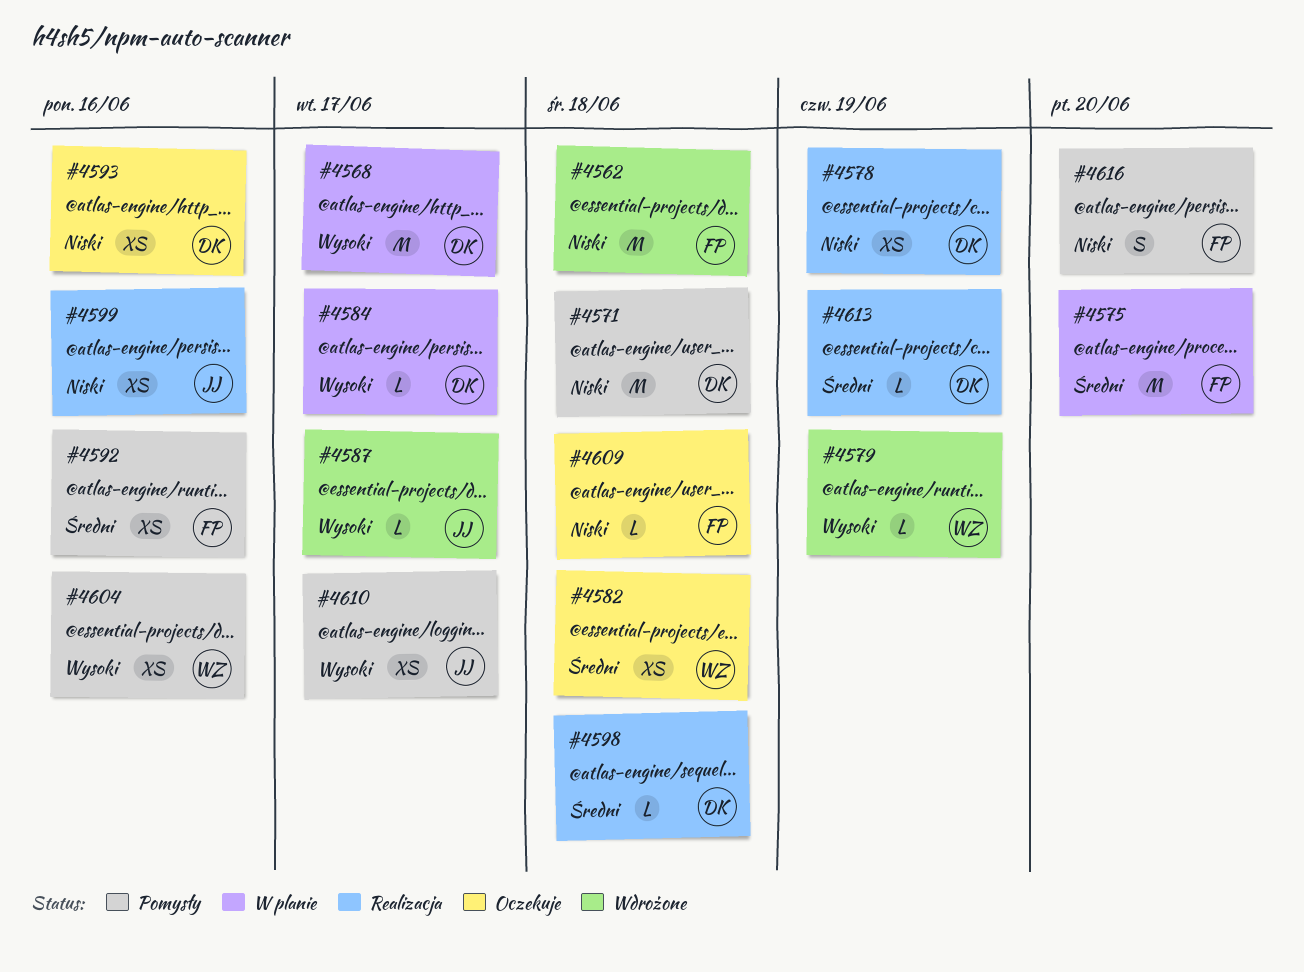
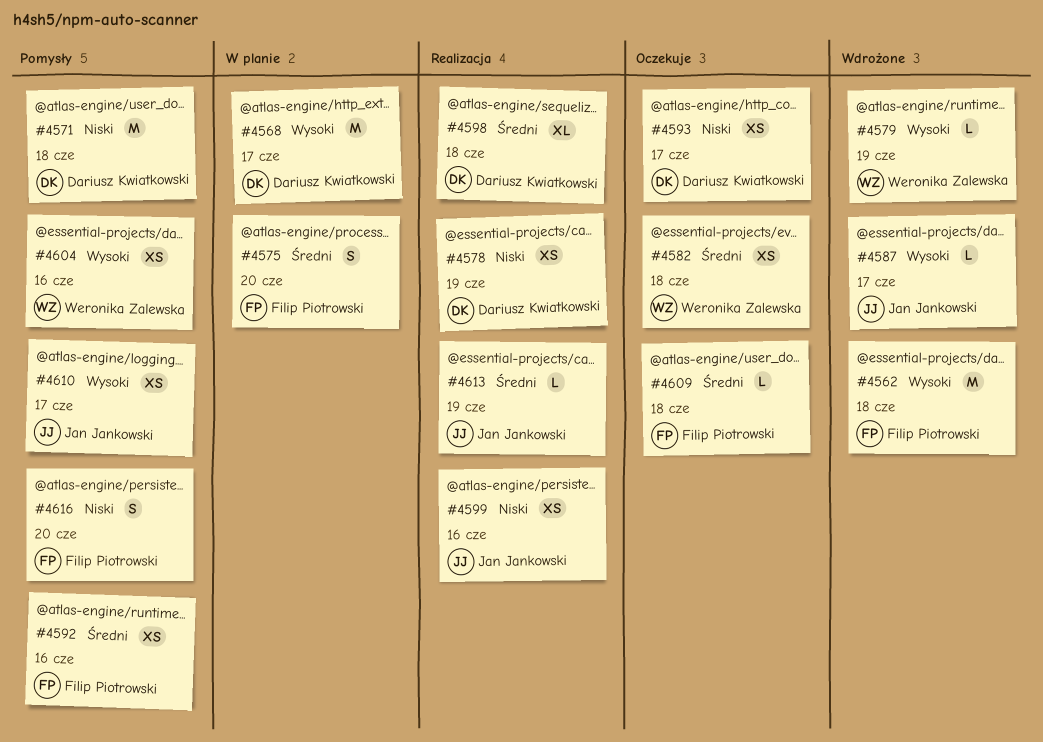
#4562, priority: Niski -> Wysoki
#4575, estimate: M -> S
#4584: present -> none
#4593, due: Jun 16 -> Jun 17
#4598, estimate: L -> XL
#4609, priority: Niski -> Średni
#4613, owner: Dariusz Kwiatkowski -> Jan Jankowski

